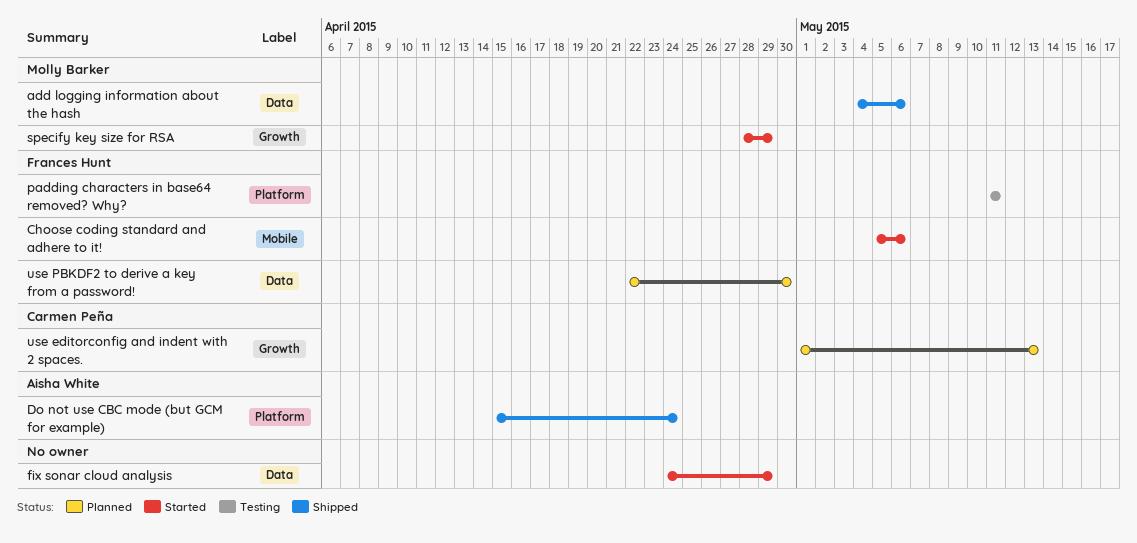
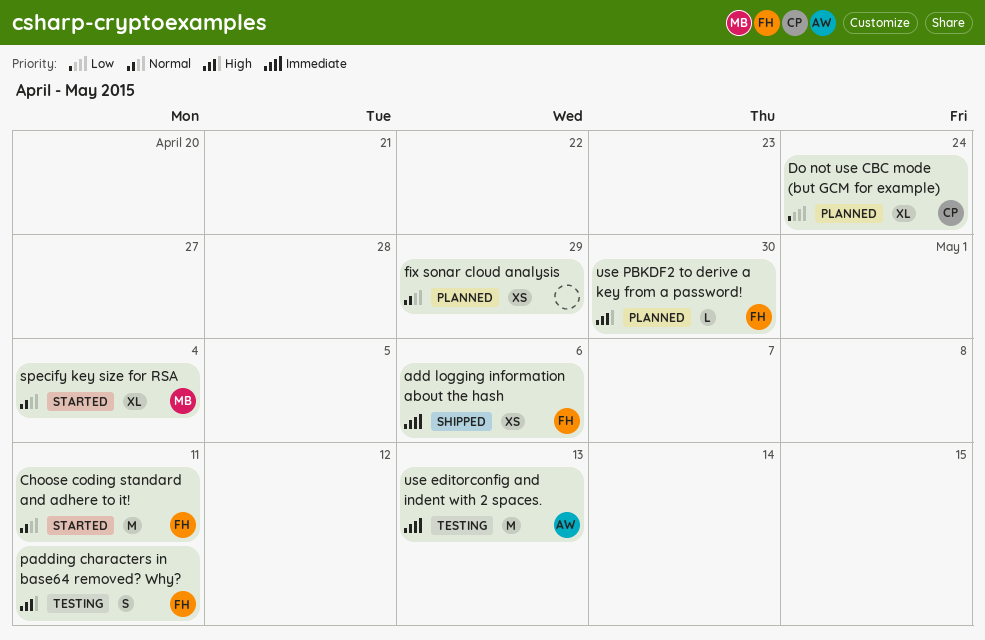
add logging information about the hash, owner: Molly Barker -> Frances Hunt
Choose coding standard and adhere to it!, due: May 6 -> May 11
Do not use CBC mode (but GCM for example), status: Shipped -> Planned
Do not use CBC mode (but GCM for example), owner: Aisha White -> Carmen Peña
fix sonar cloud analysis, status: Started -> Planned
specify key size for RSA, due: Apr 29 -> May 4
use editorconfig and indent with 2 spaces., status: Planned -> Testing
use editorconfig and indent with 2 spaces., owner: Carmen Peña -> Aisha White

